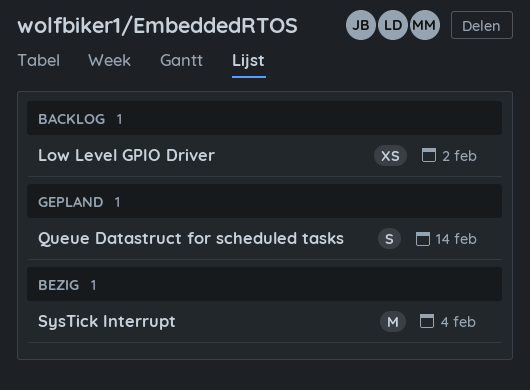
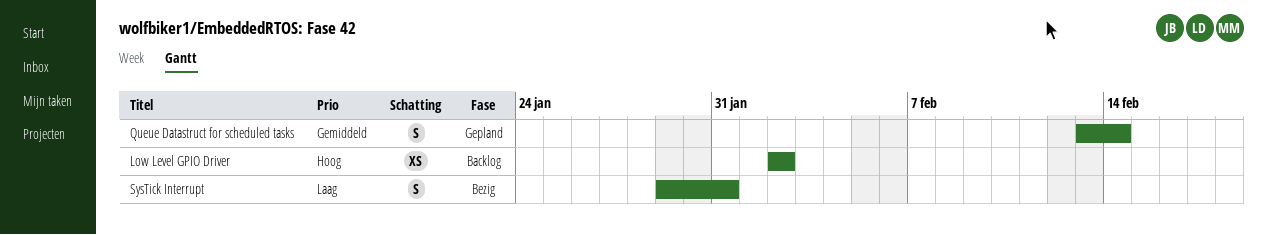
SysTick Interrupt, estimate: M -> S
SysTick Interrupt, due: Feb 4 -> Jan 31

